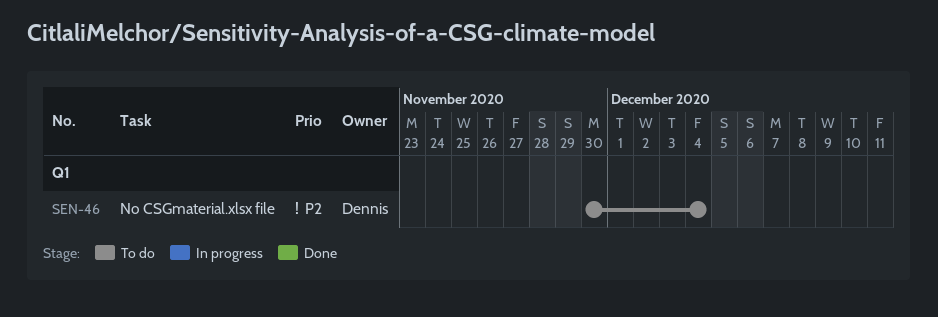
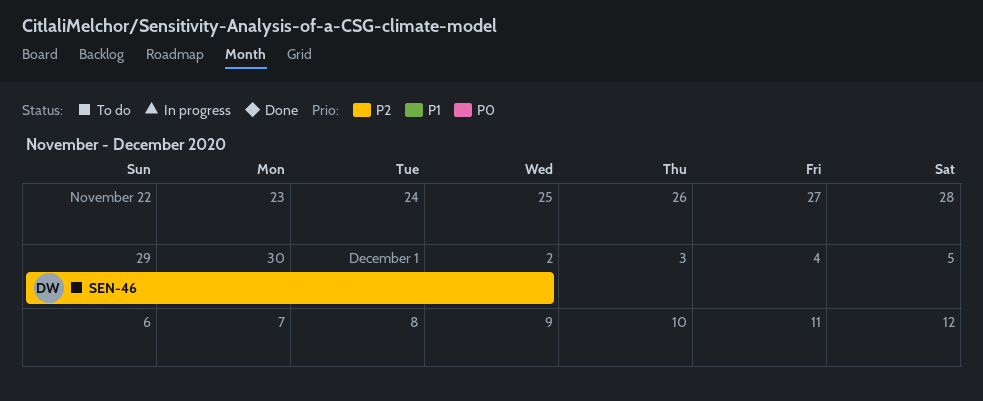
SEN-46, start: Nov 30 -> Nov 29
SEN-46, due: Dec 4 -> Dec 2

